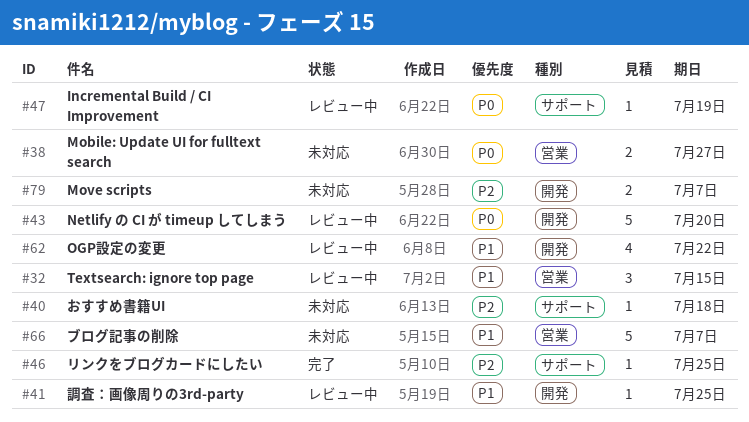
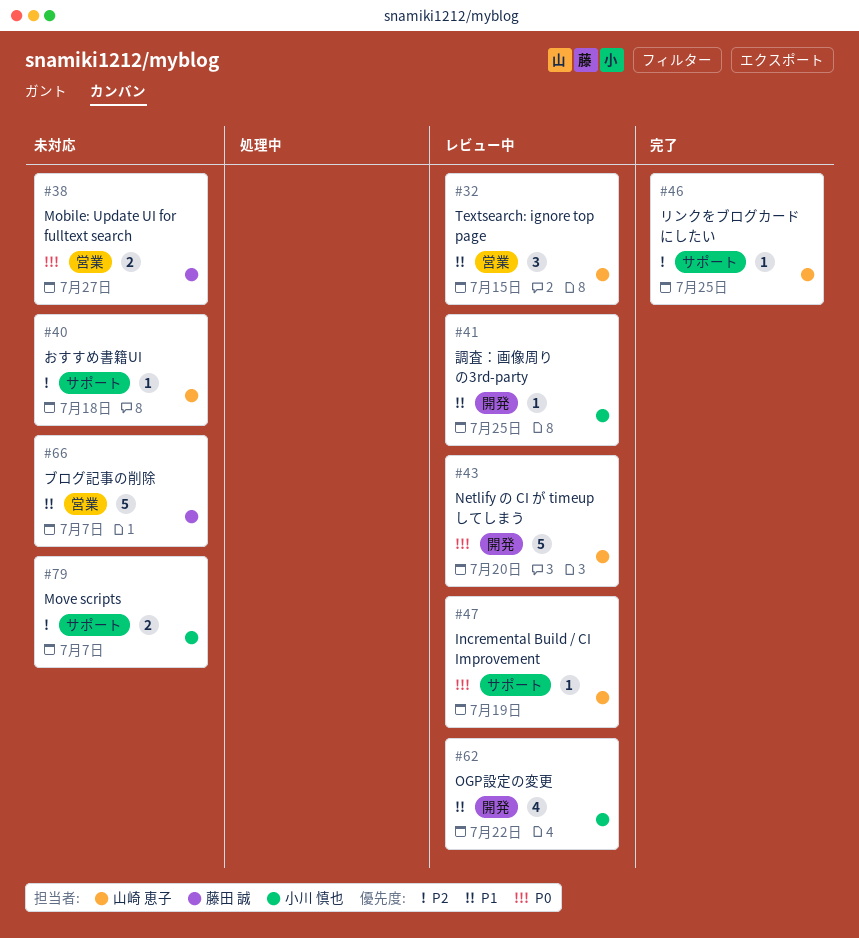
#79, label: 開発 -> サポート

